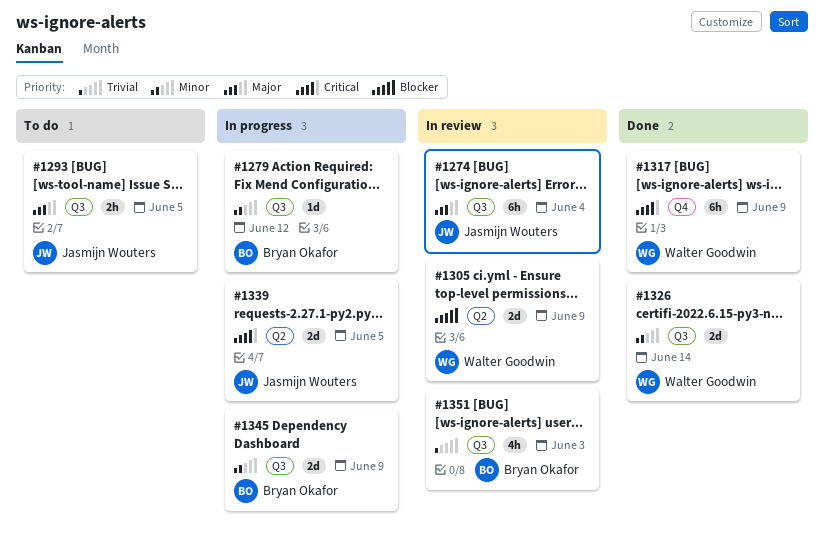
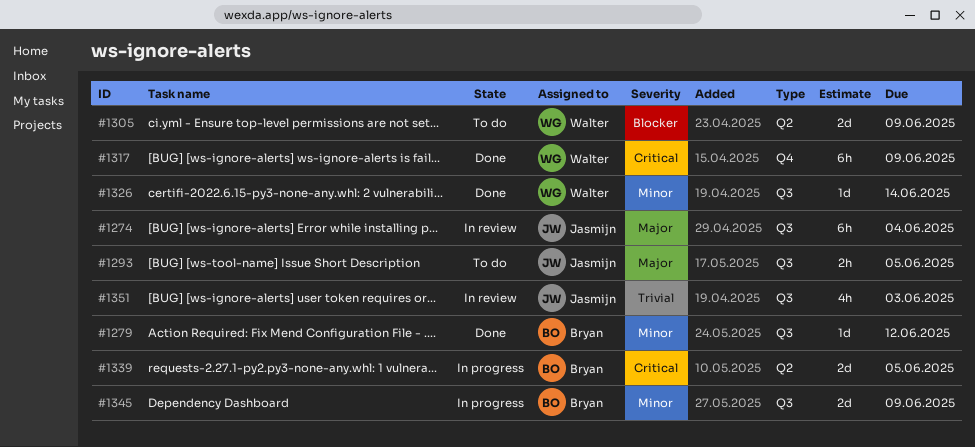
#1279, status: In progress -> Done
#1305, status: In review -> To do
#1326, estimate: 2d -> 1d
#1339, owner: Jasmijn Wouters -> Bryan Okafor
#1351, owner: Bryan Okafor -> Jasmijn Wouters

